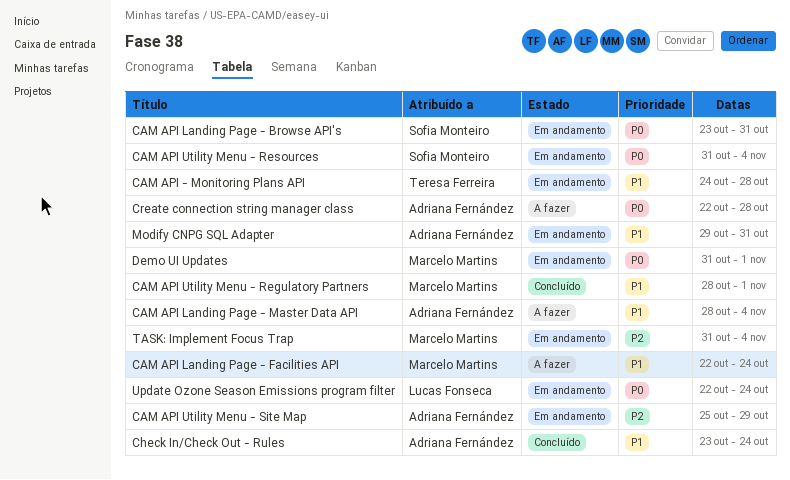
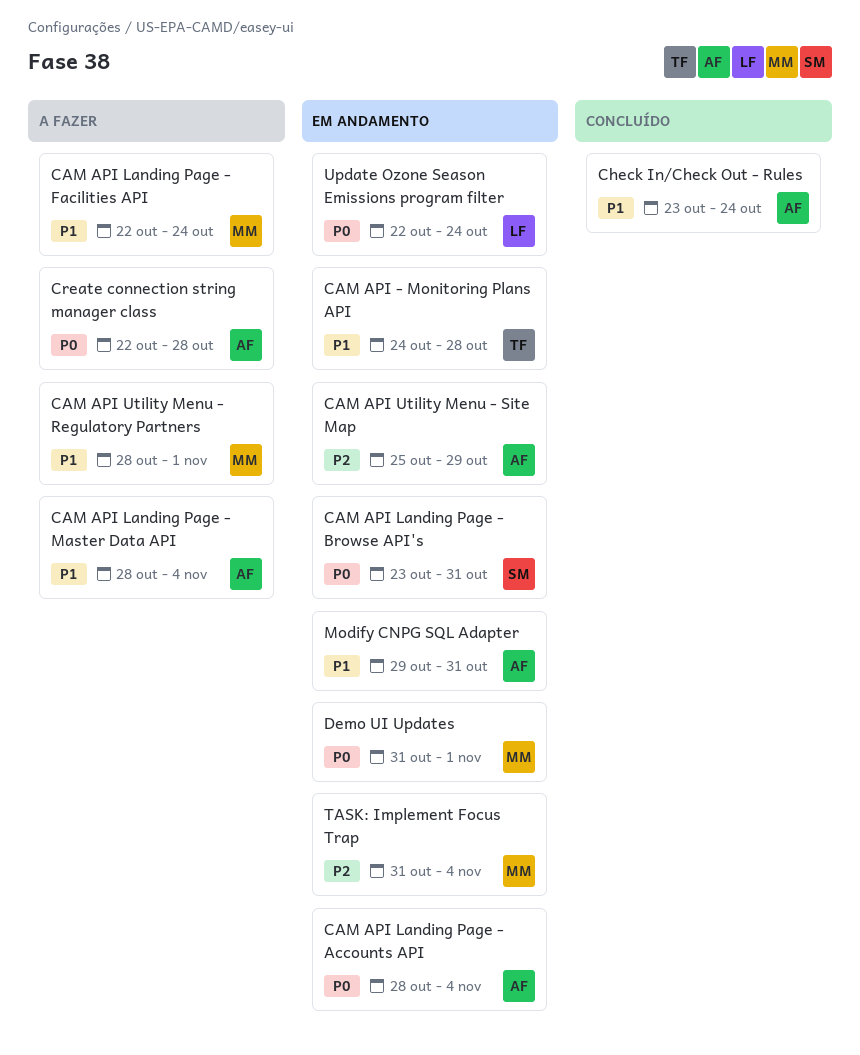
CAM API Landing Page - Accounts API: none -> present
CAM API Utility Menu - Regulatory Partners, status: Concluído -> A fazer
CAM API Utility Menu - Resources: present -> none

